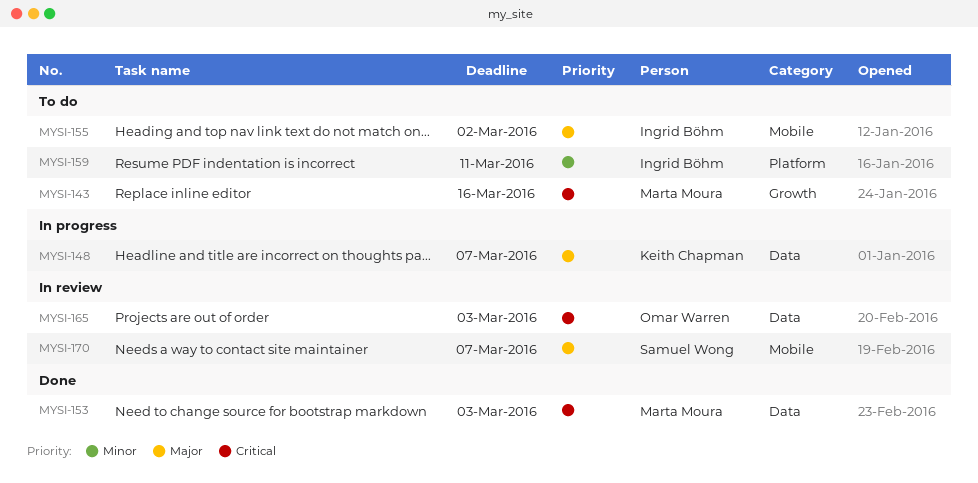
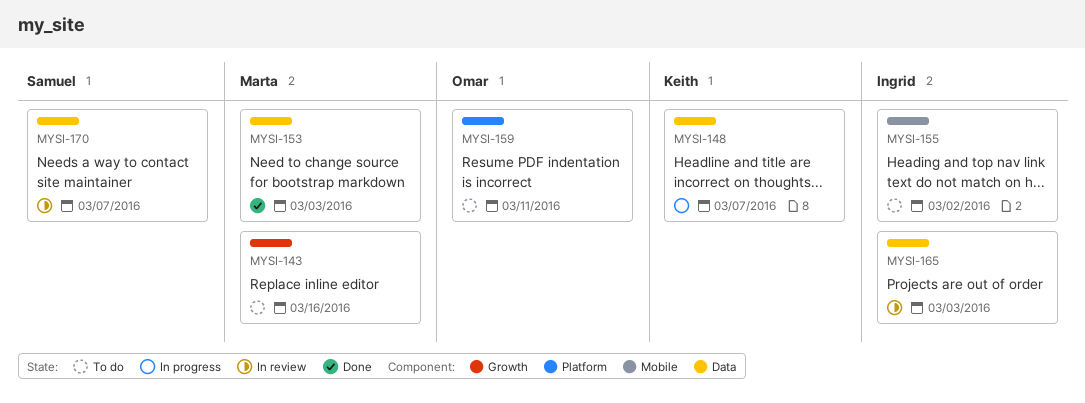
MYSI-159, owner: Ingrid Böhm -> Omar Warren
MYSI-165, owner: Omar Warren -> Ingrid Böhm
MYSI-170, label: Mobile -> Data

